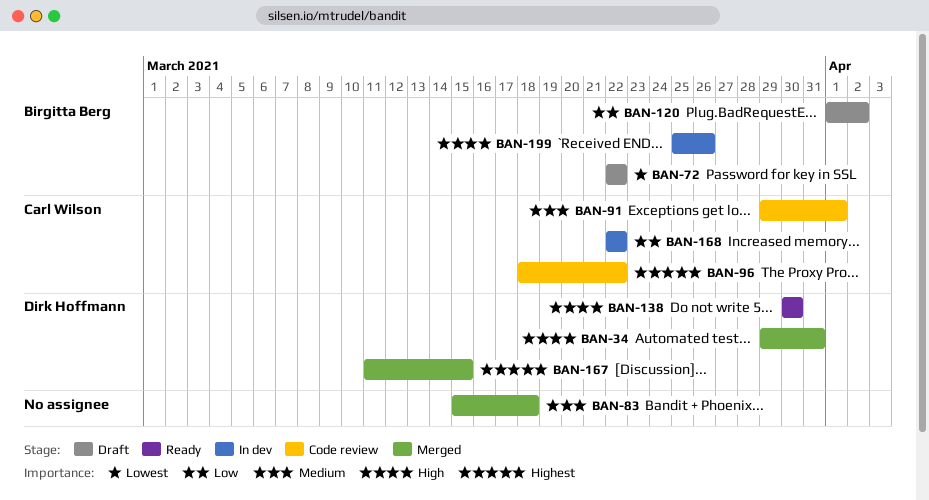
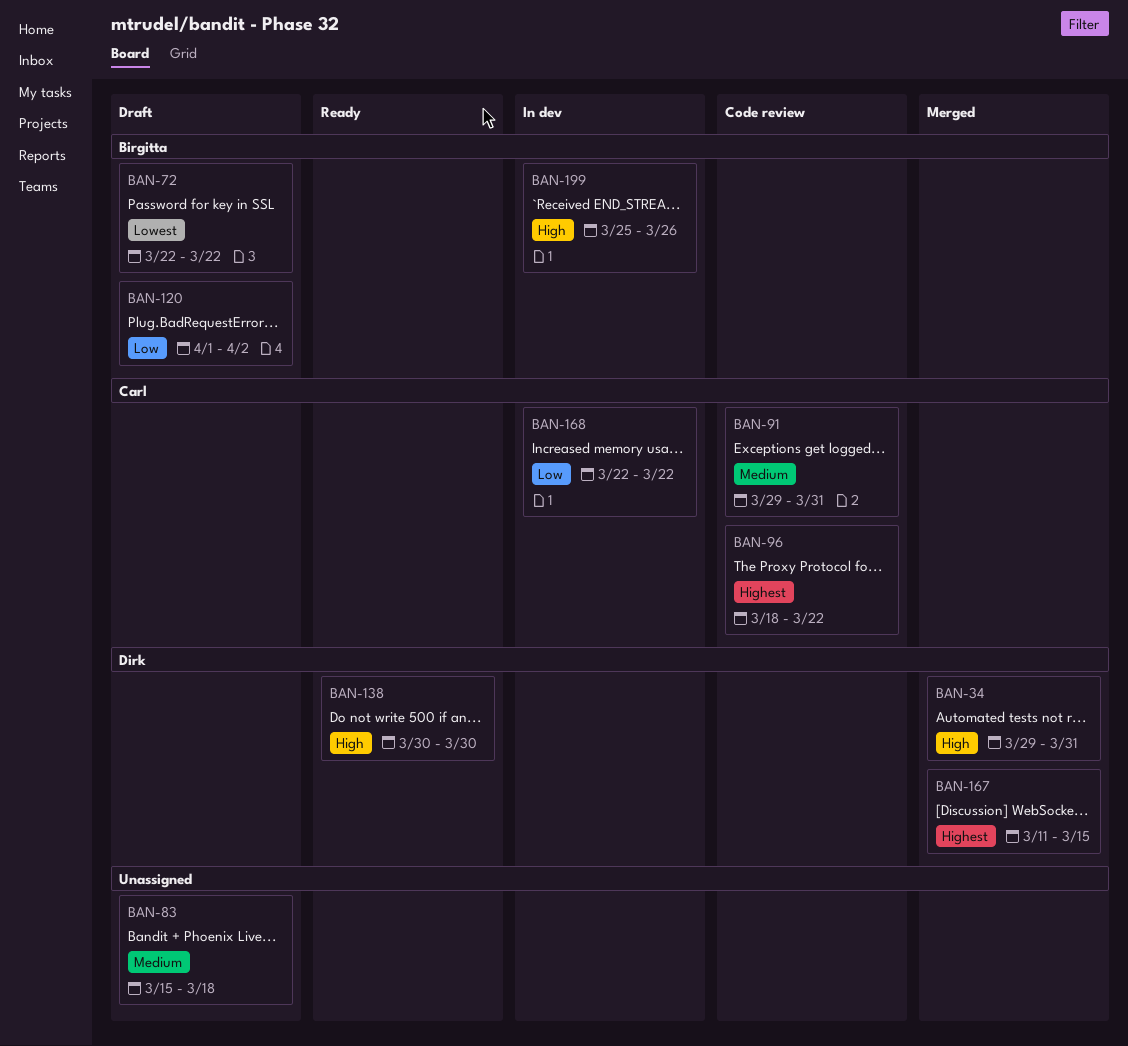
BAN-83, status: Merged -> Draft
BAN-91, due: Apr 1 -> Mar 31

